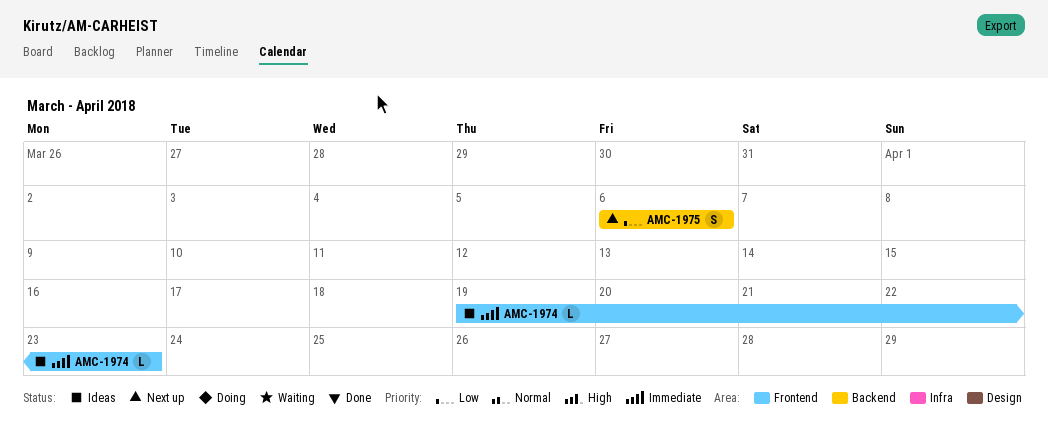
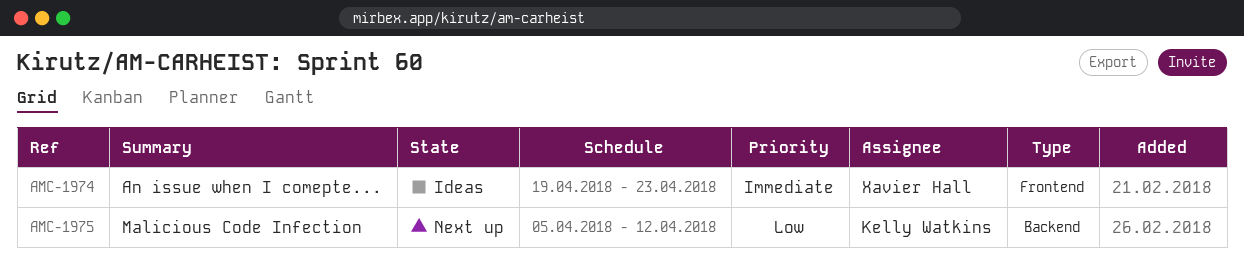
AMC-1975, start: Apr 6 -> Apr 5
AMC-1975, due: Apr 6 -> Apr 12

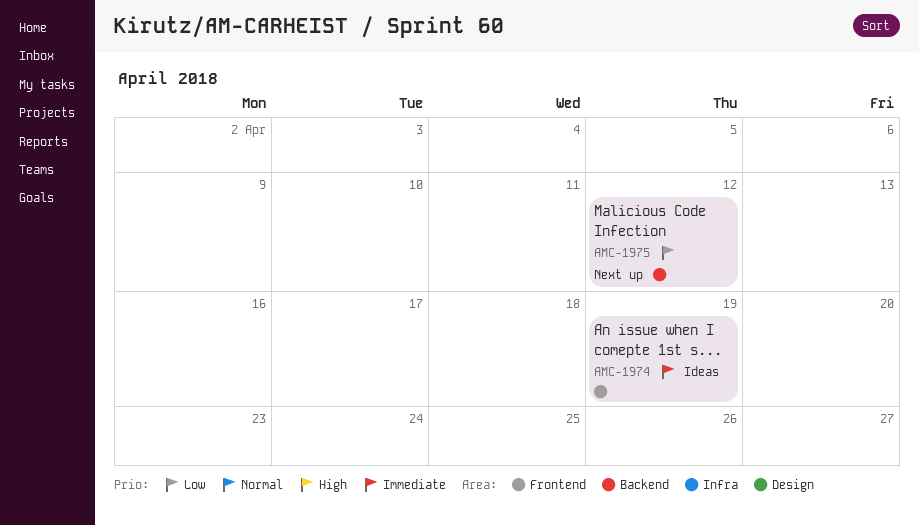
AMC-1974, due: Apr 23 -> Apr 19

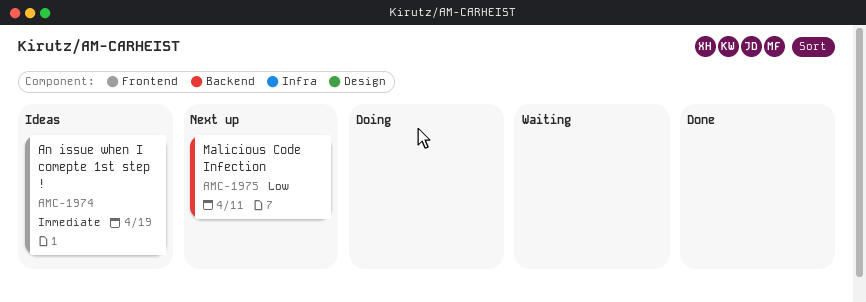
AMC-1975, due: Apr 12 -> Apr 11

